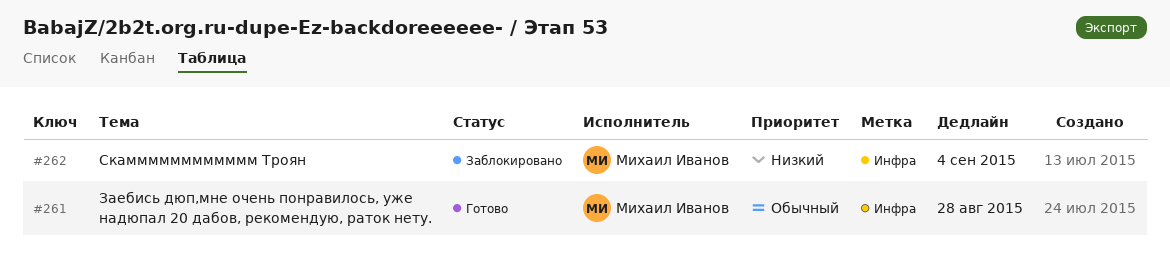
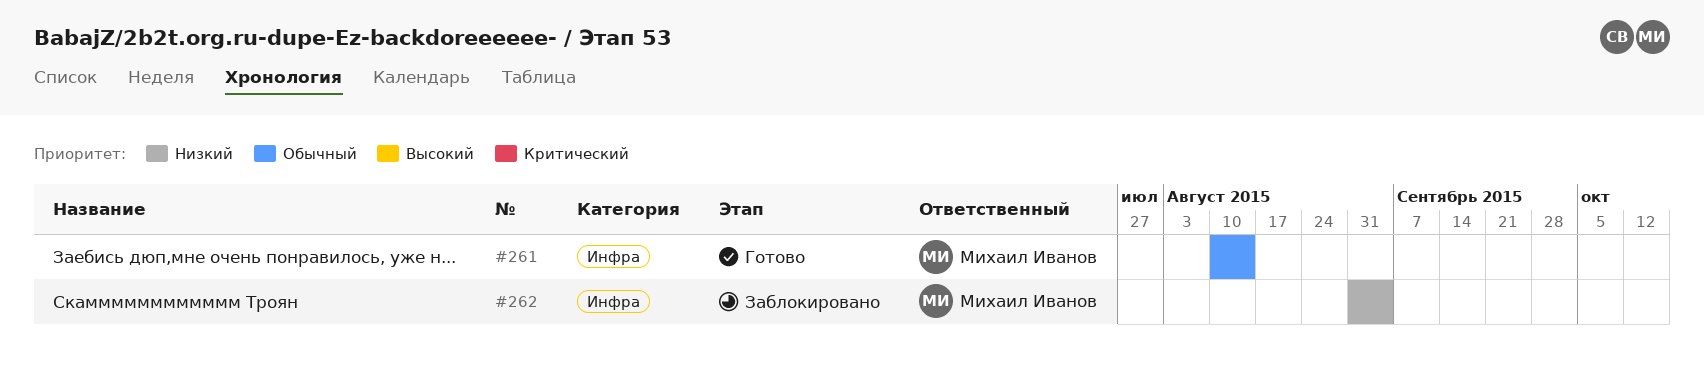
#261, due: Aug 28 -> Aug 14

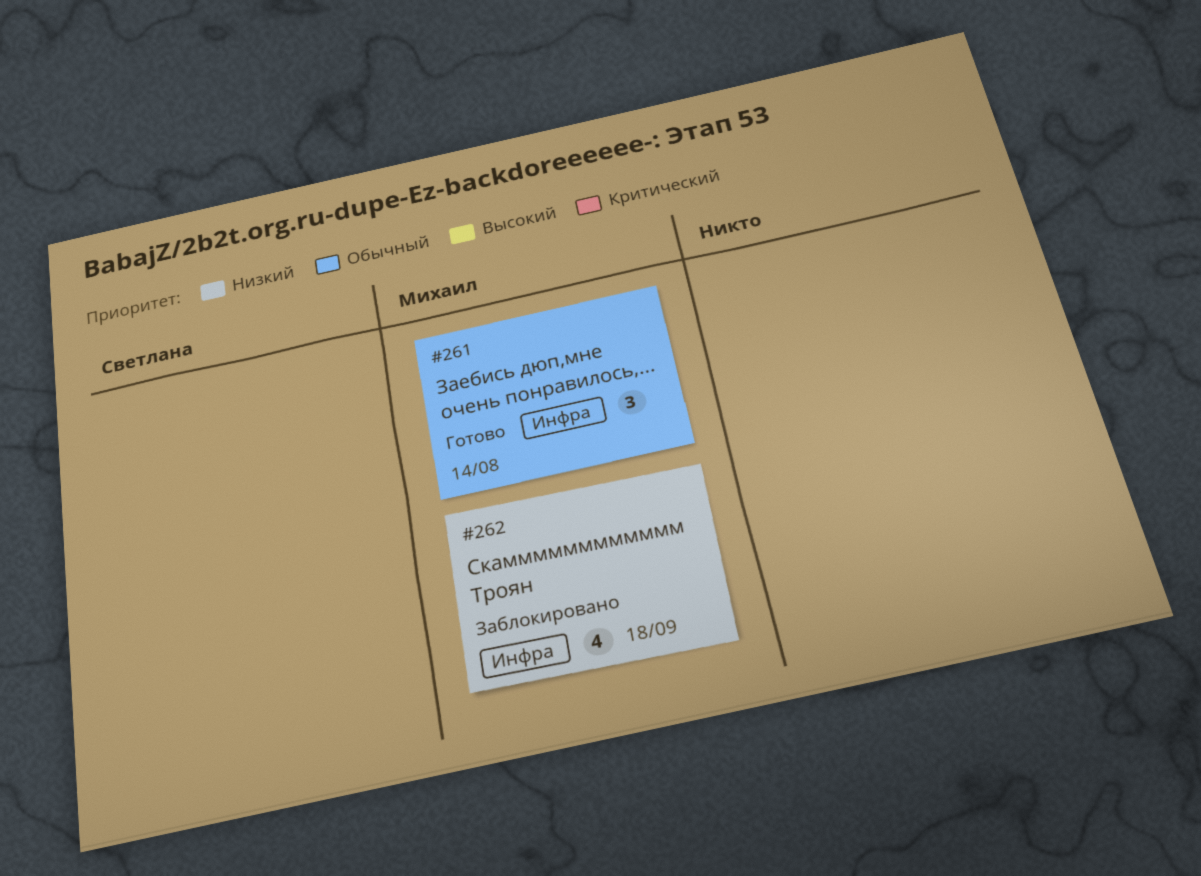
#262, due: Sep 4 -> Sep 18

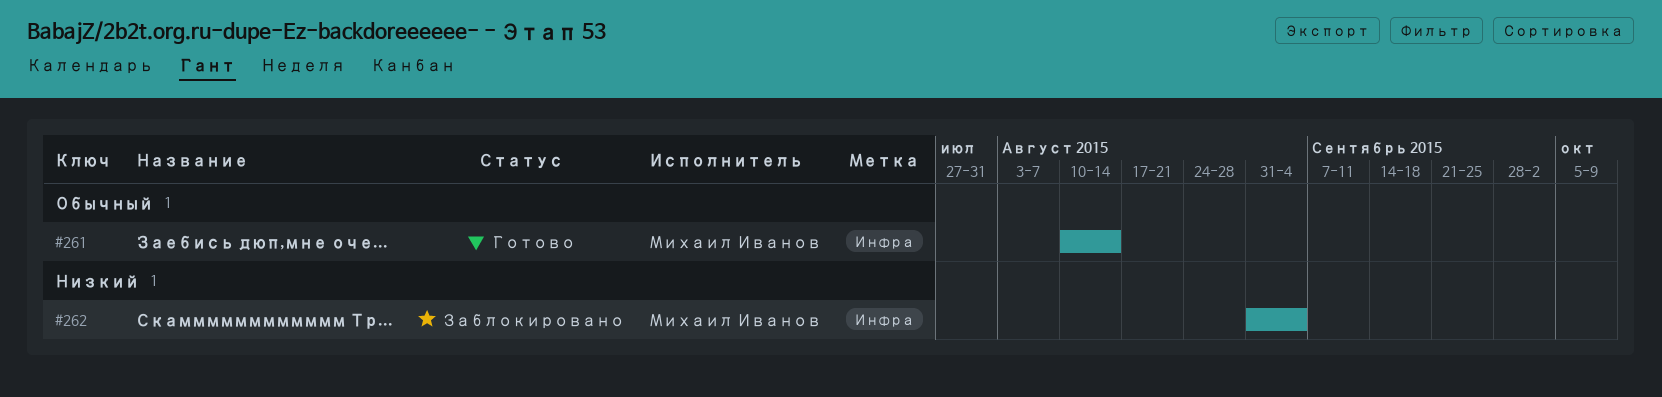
#262, due: Sep 18 -> Sep 4

